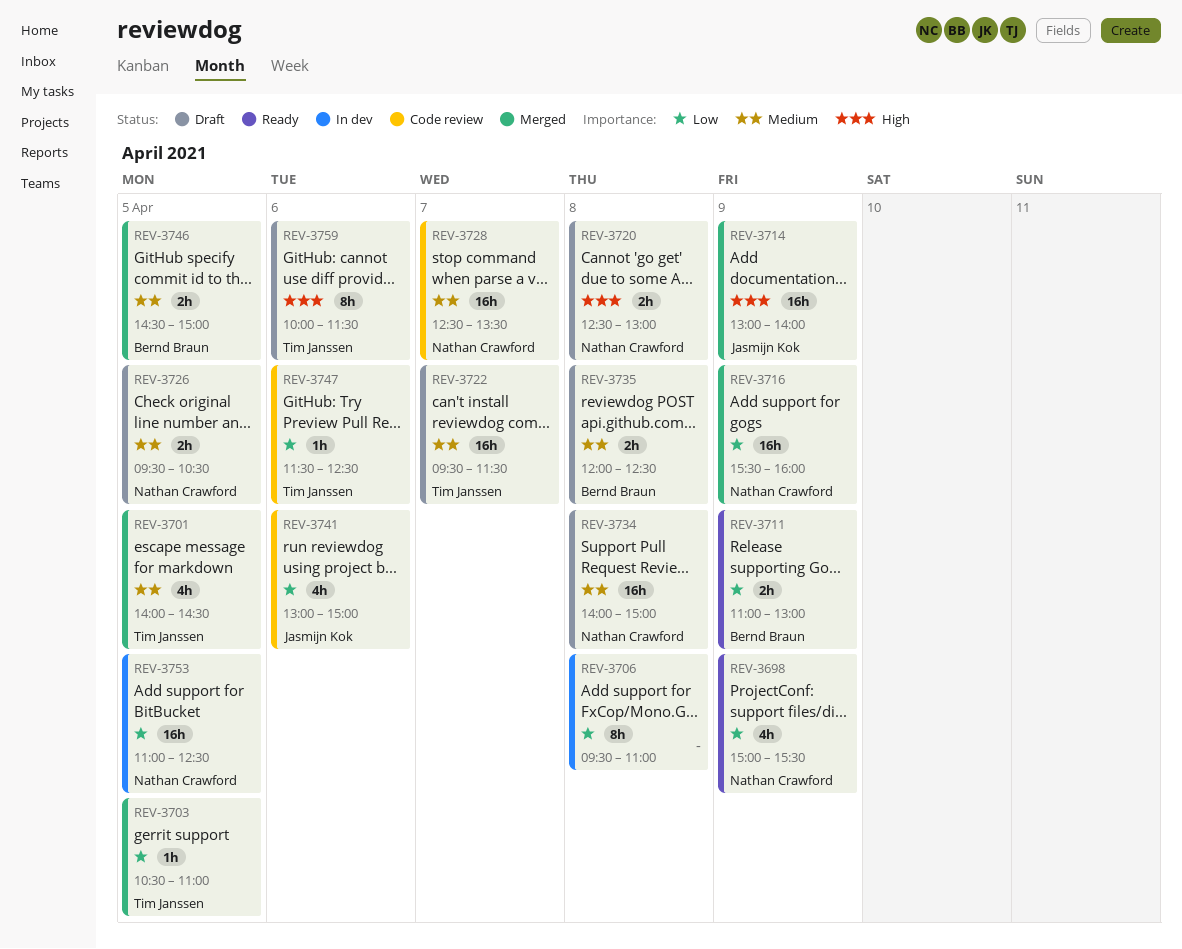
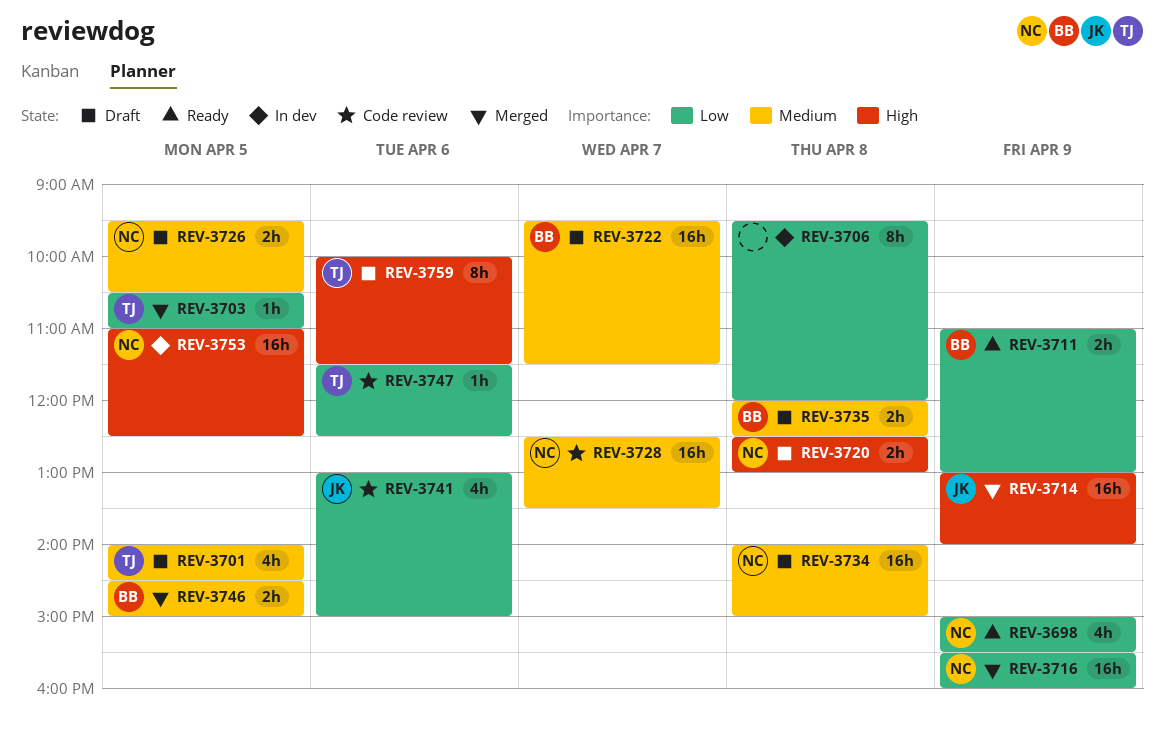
REV-3701, status: Merged -> Draft
REV-3706, ends: 11:00 -> 12:00
REV-3722, owner: Tim Janssen -> Bernd Braun
REV-3753, priority: Low -> High

